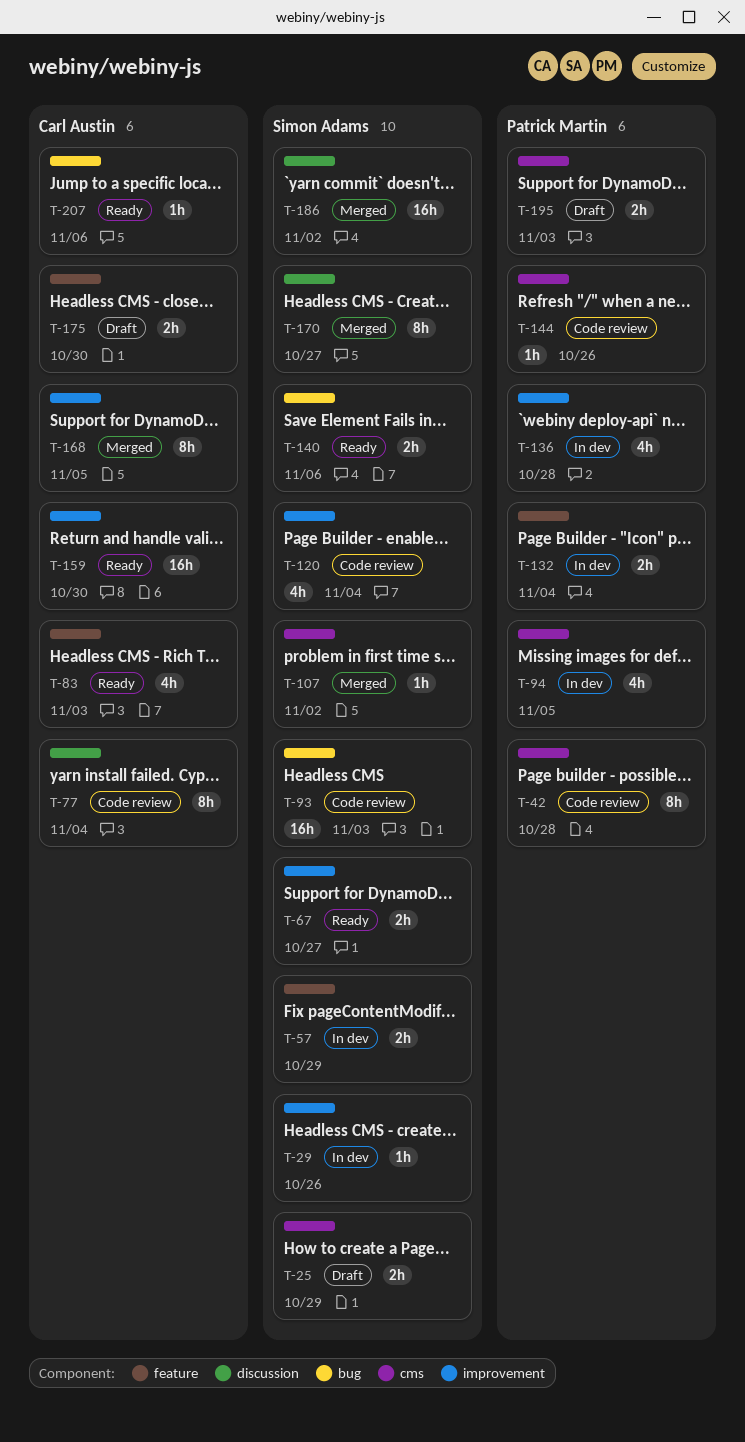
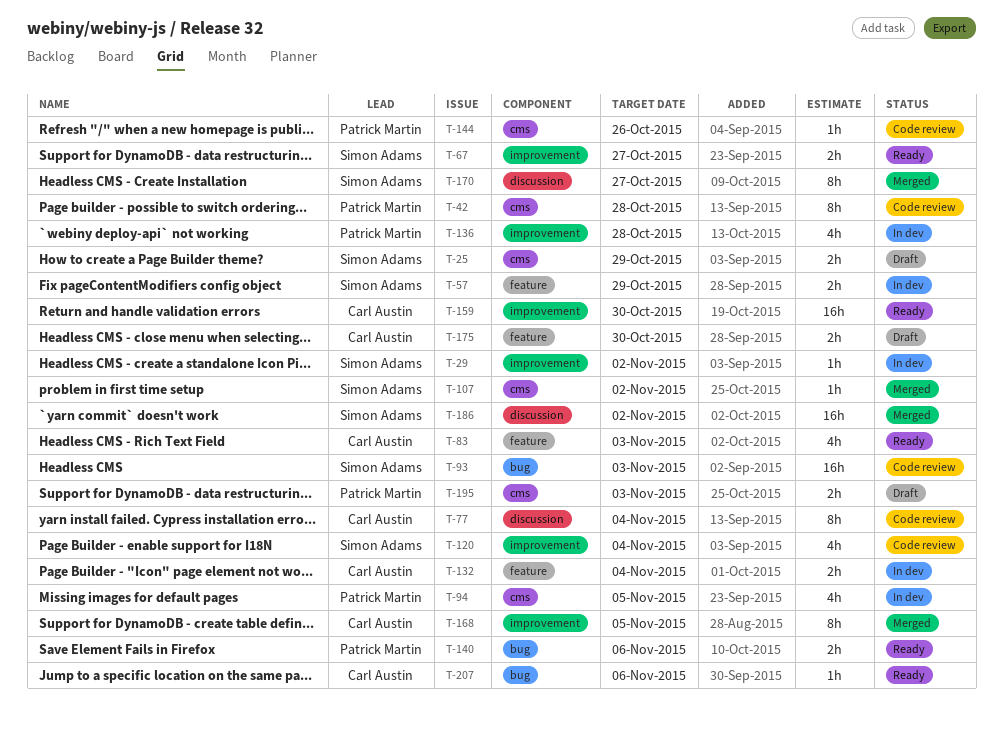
T-29, due: Oct 26 -> Nov 2
T-132, owner: Patrick Martin -> Carl Austin
T-140, owner: Simon Adams -> Patrick Martin

